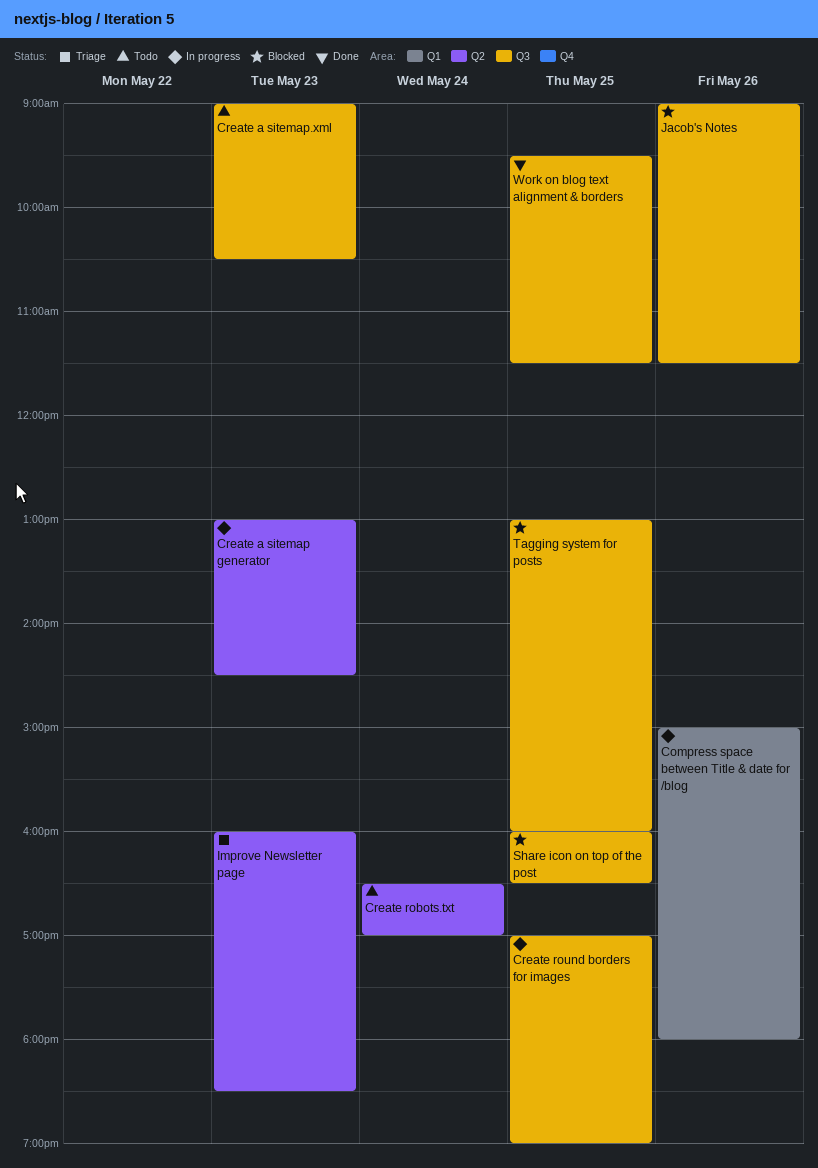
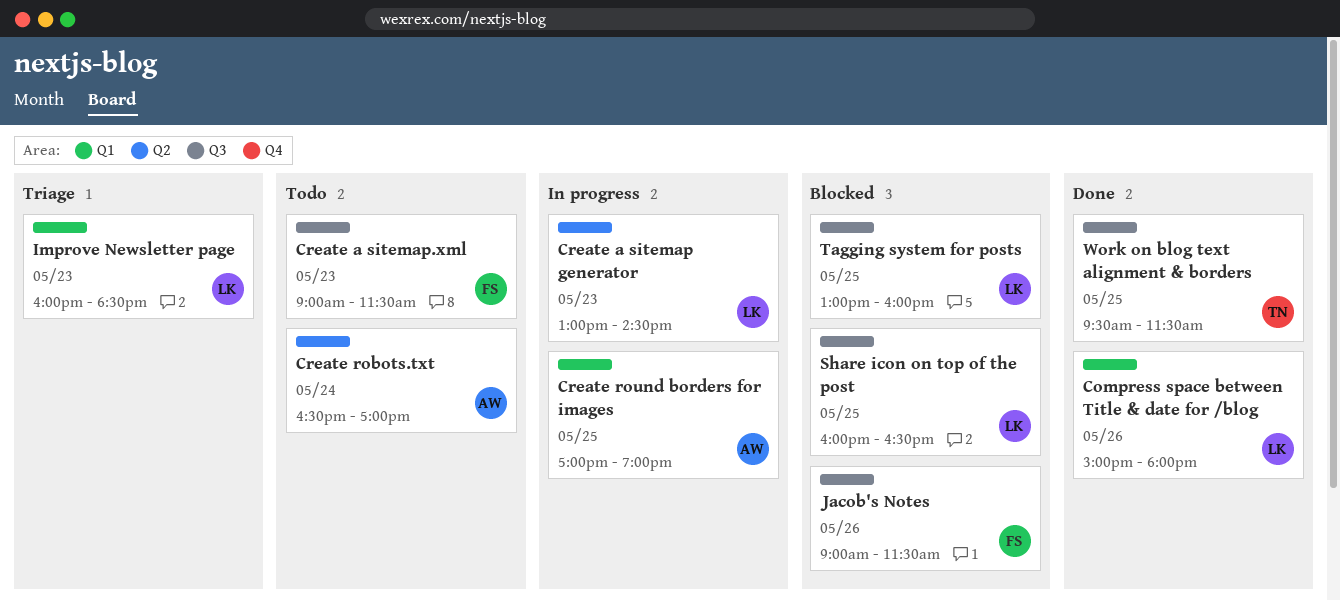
Compress space between Title & date for /blog, status: In progress -> Done
Create a sitemap.xml, ends: 10:30 -> 11:30
Create round borders for images, label: Q3 -> Q1
Improve Newsletter page, label: Q2 -> Q1

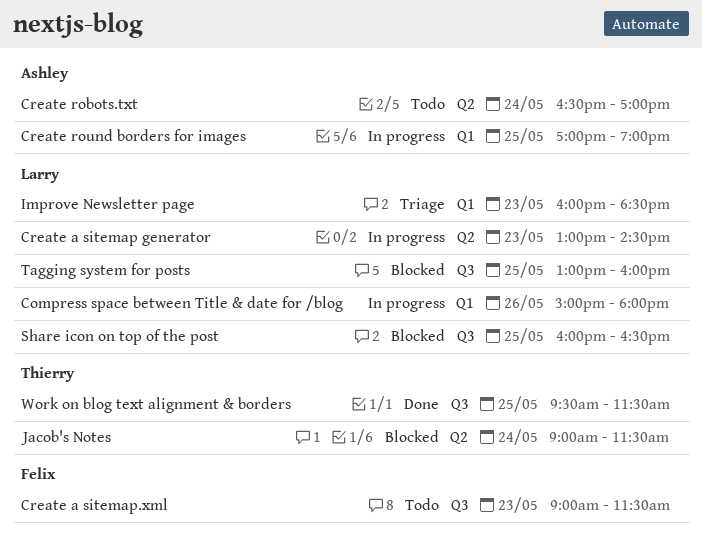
Compress space between Title & date for /blog, status: Done -> In progress
Jacob's Notes, owner: Felix -> Thierry
Jacob's Notes, label: Q3 -> Q2
Jacob's Notes, day: May 26 -> May 24

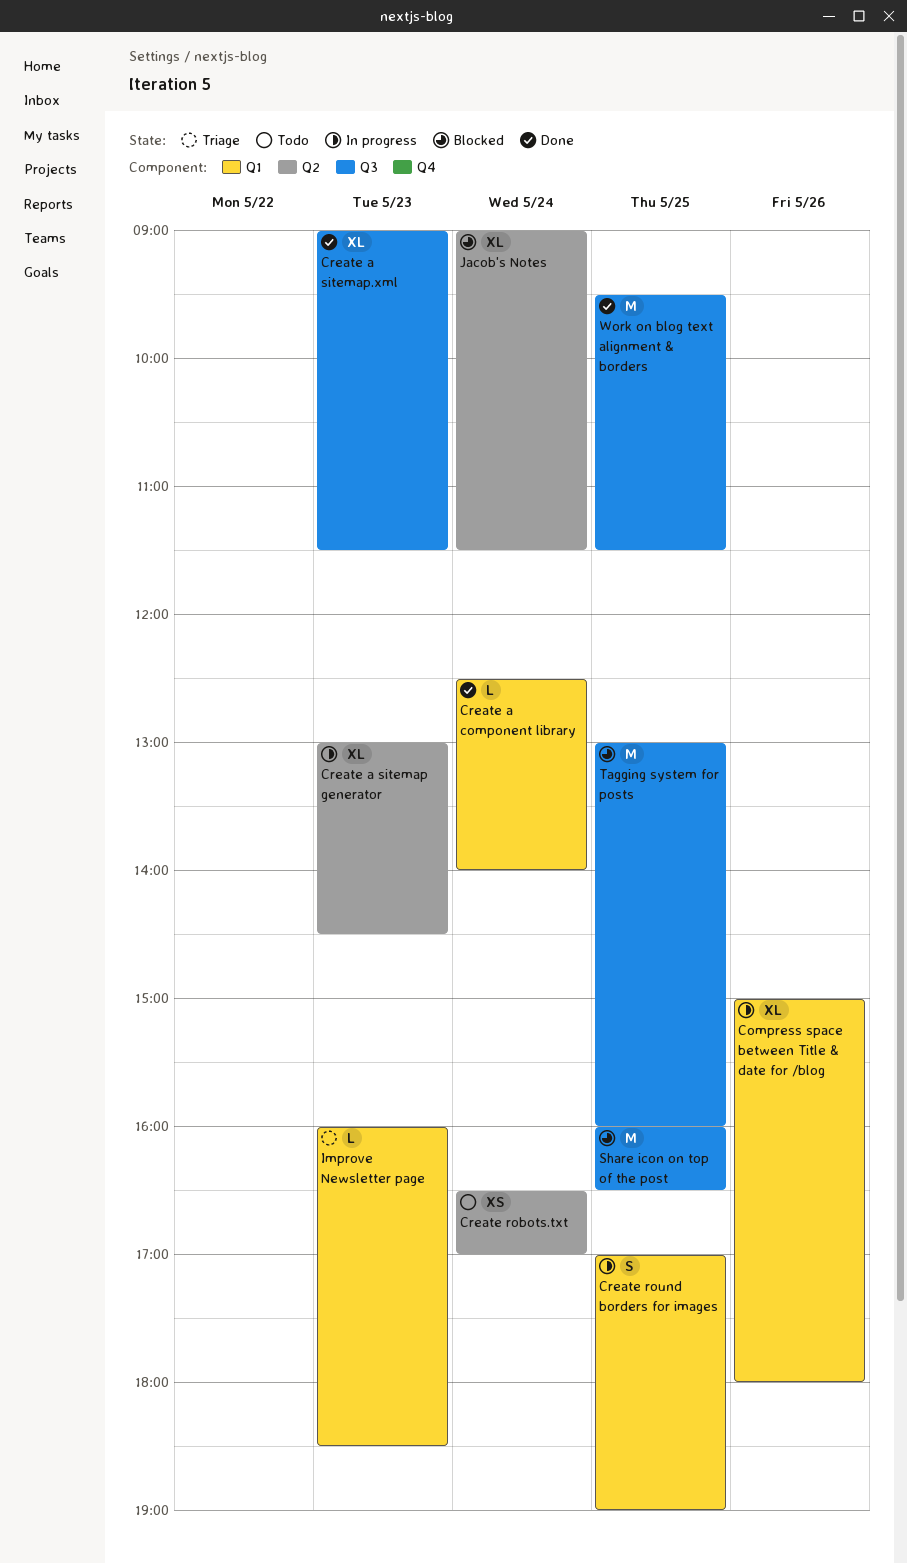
Create a component library: none -> present
Create a sitemap.xml, status: Todo -> Done

